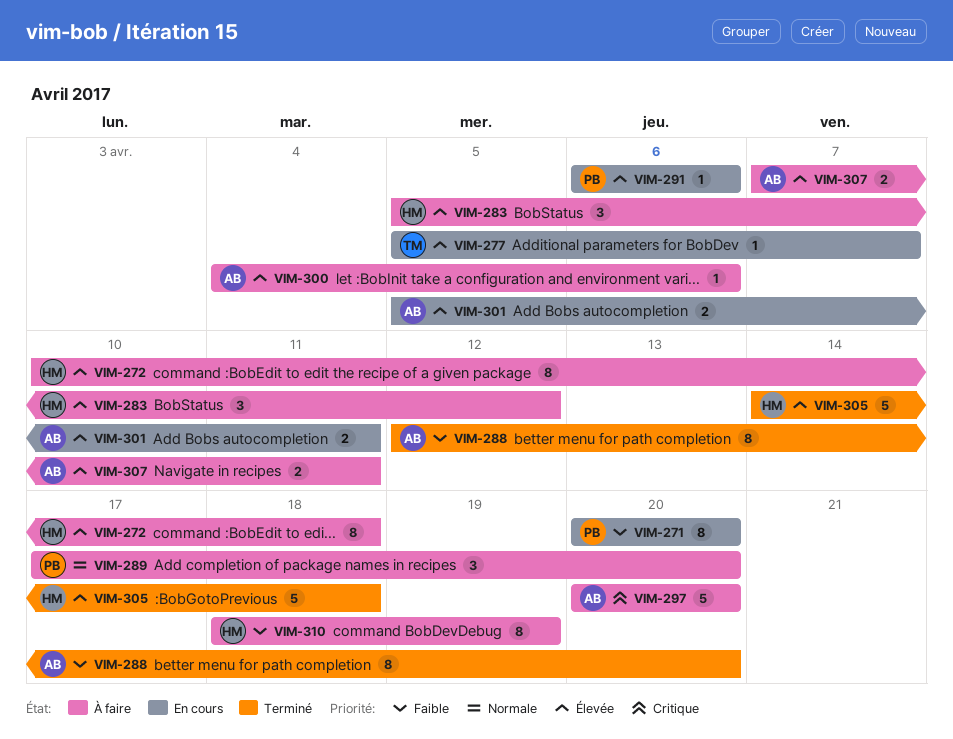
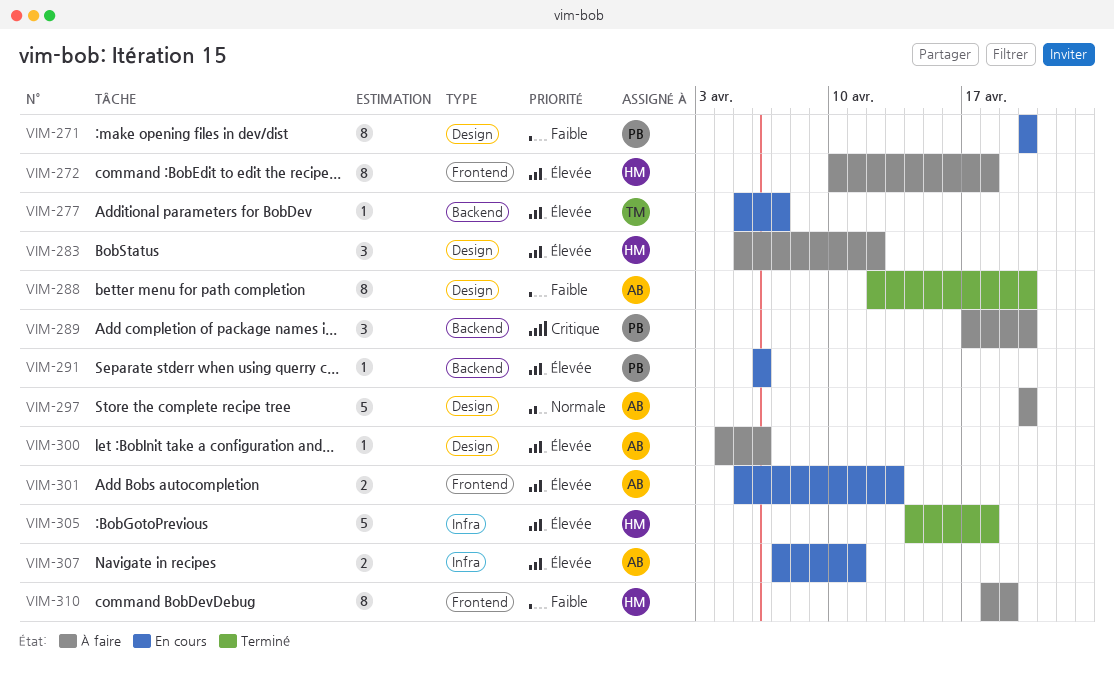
VIM-289, priority: Normale -> Critique
VIM-297, priority: Critique -> Normale
VIM-301, due: Apr 11 -> Apr 13
VIM-307, status: À faire -> En cours

